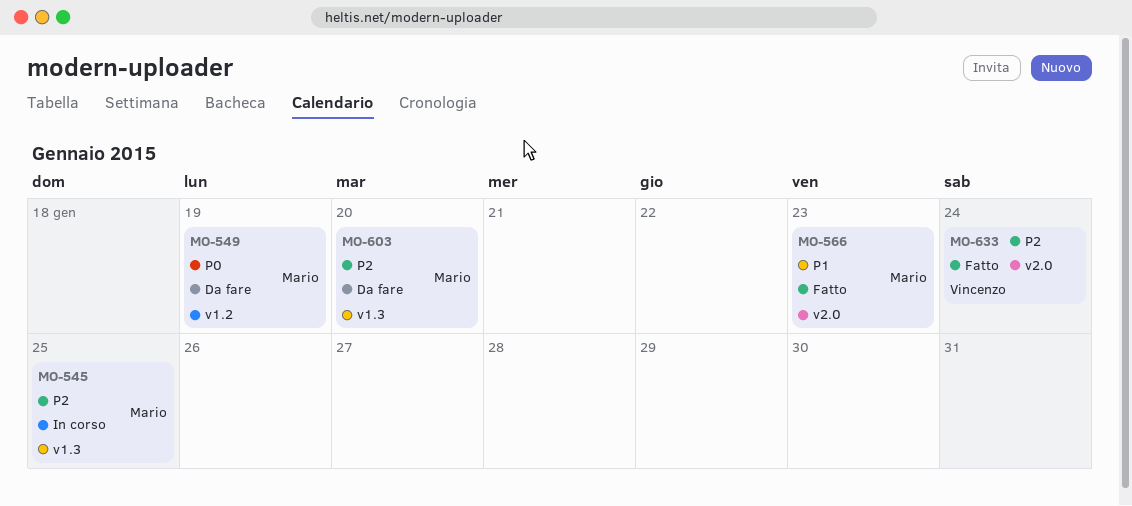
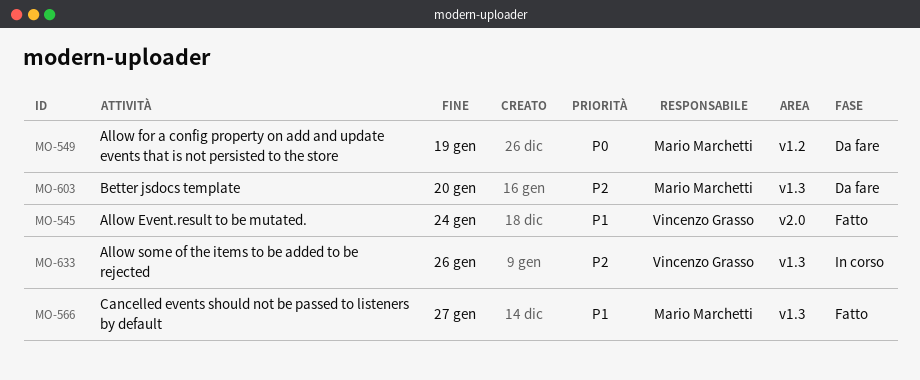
MO-545, status: In corso -> Fatto
MO-545, owner: Mario Marchetti -> Vincenzo Grasso
MO-545, priority: P2 -> P1
MO-545, label: v1.3 -> v2.0
MO-545, due: Jan 25 -> Jan 24
MO-566, label: v2.0 -> v1.3
MO-566, due: Jan 23 -> Jan 27
MO-633, status: Fatto -> In corso
MO-633, label: v2.0 -> v1.3
MO-633, due: Jan 24 -> Jan 26

